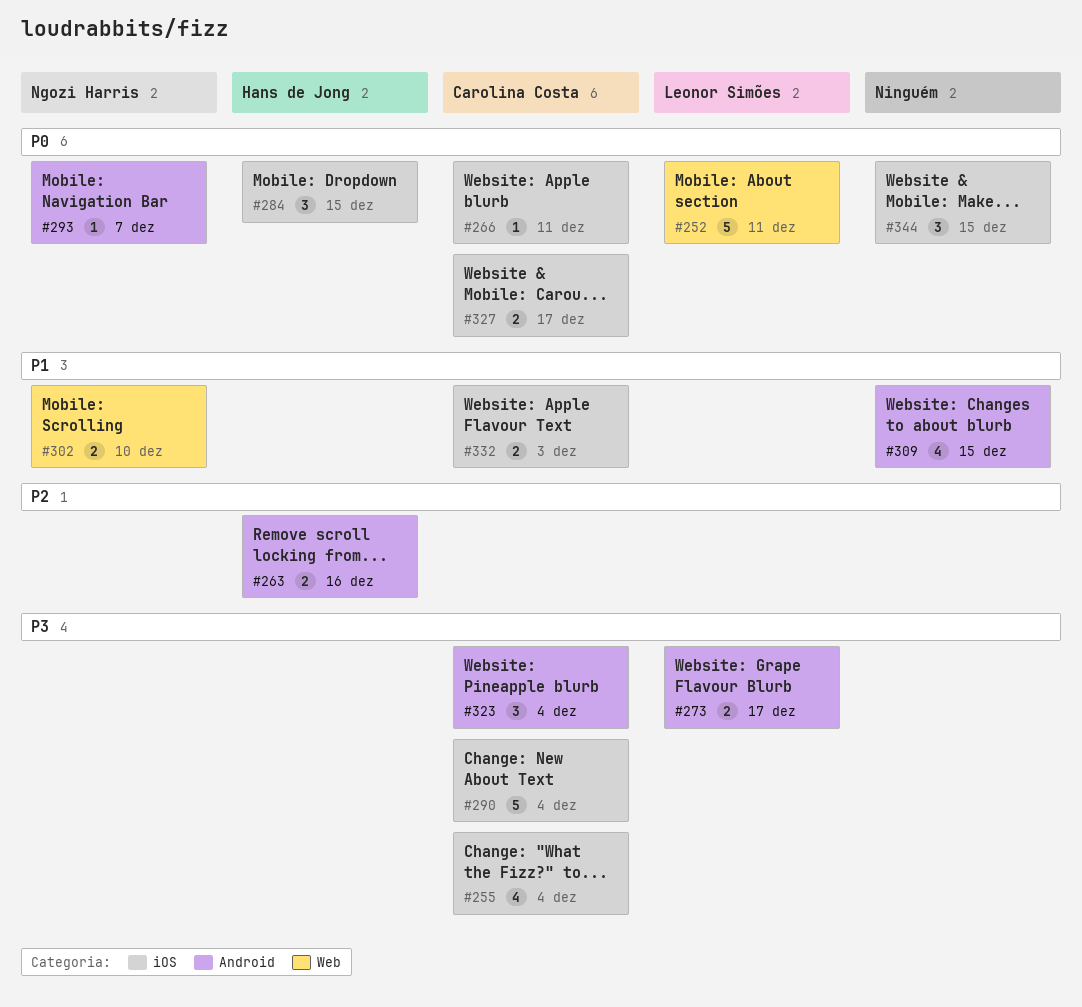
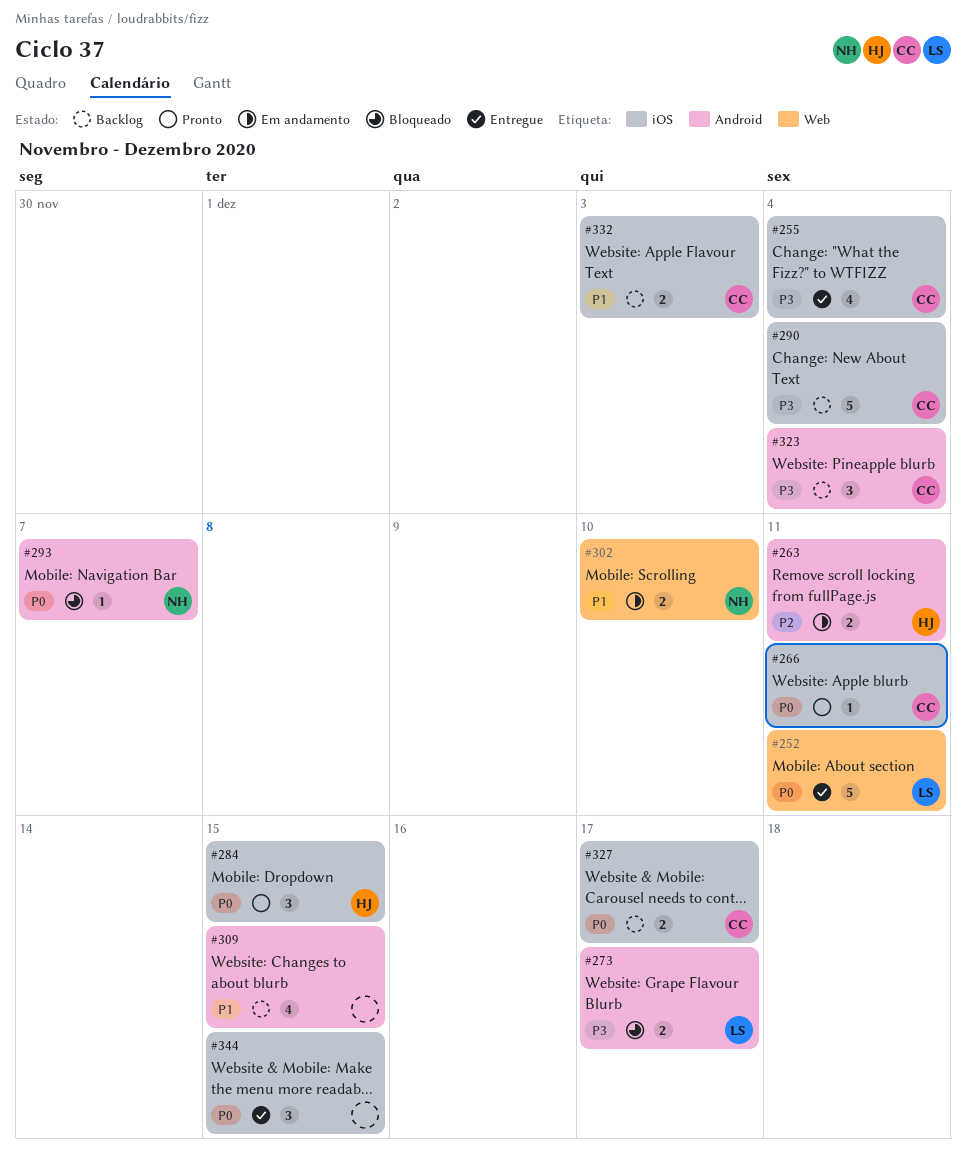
#263, due: Dec 16 -> Dec 11

